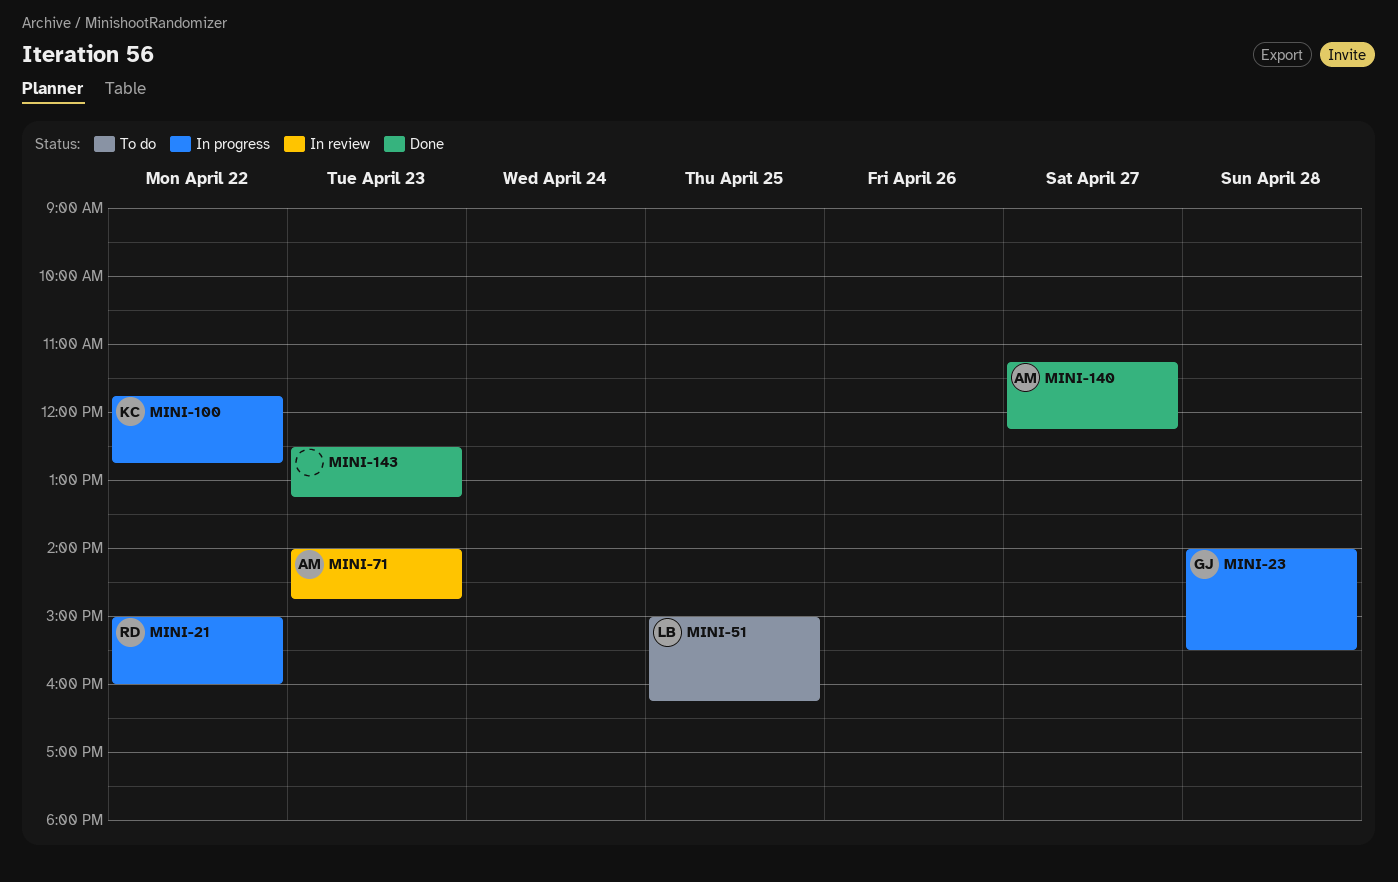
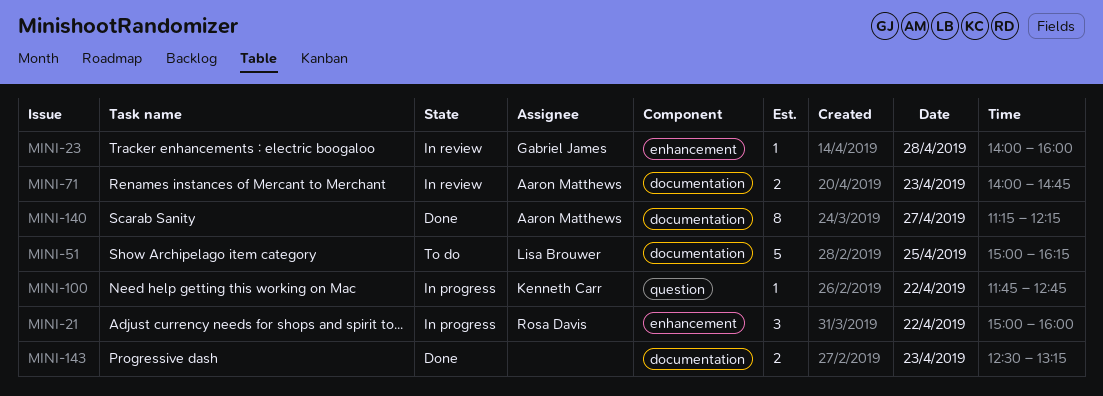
MINI-23, status: In progress -> In review
MINI-23, ends: 15:30 -> 16:00

